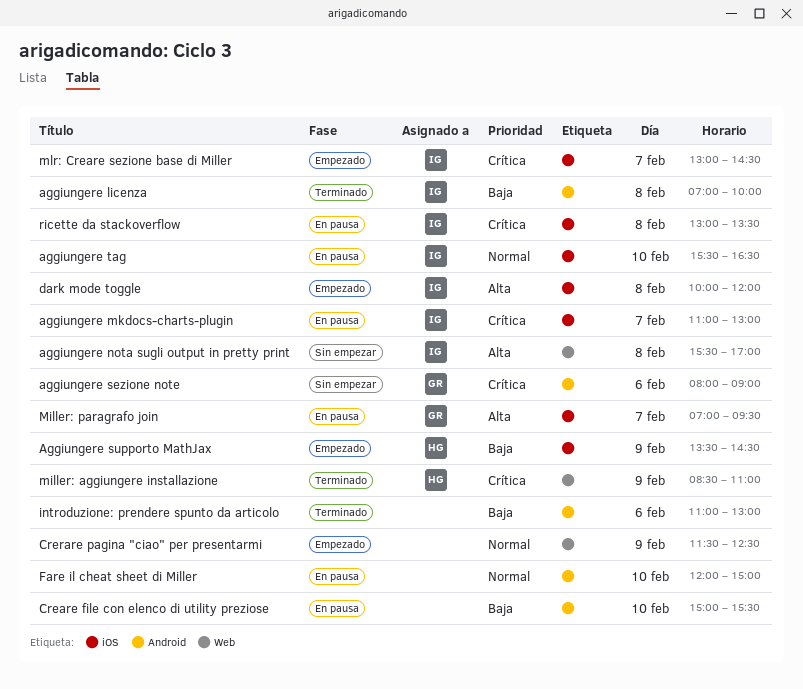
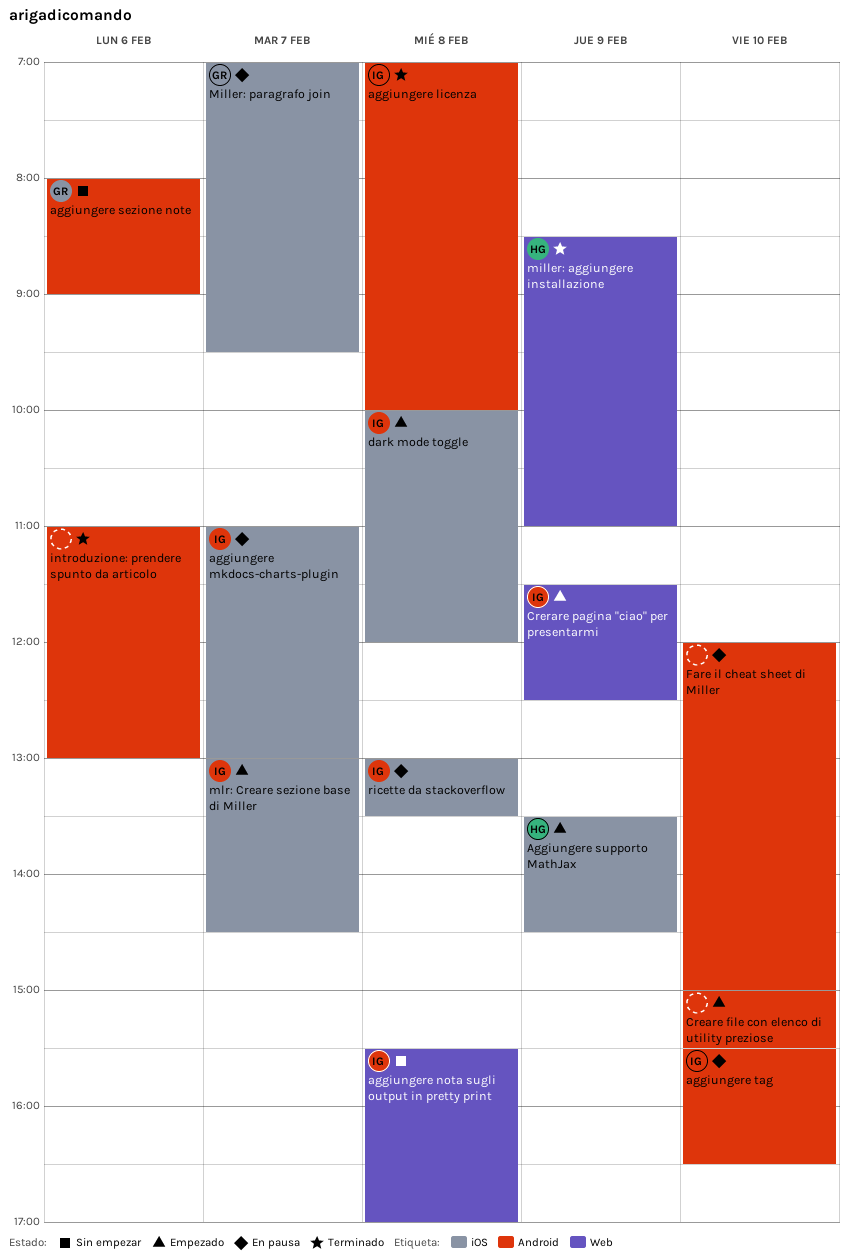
aggiungere tag, label: iOS -> Android
Creare file con elenco di utility preziose, status: En pausa -> Empezado
Crerare pagina "ciao" per presentarmi, owner: none -> IG

